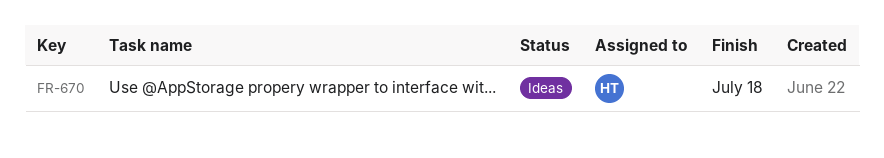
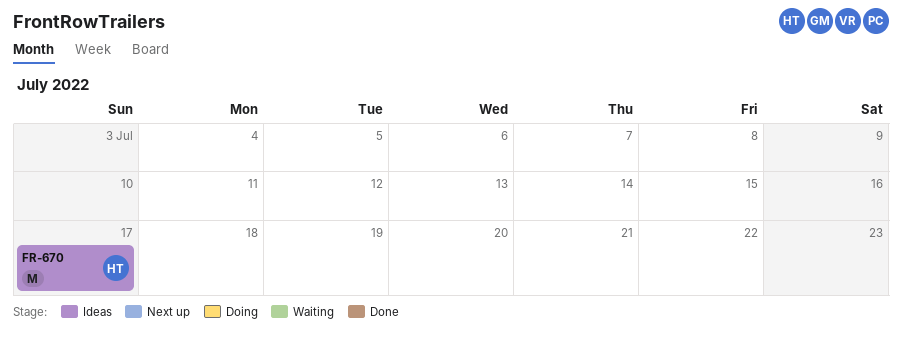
FR-670, due: Jul 18 -> Jul 17

